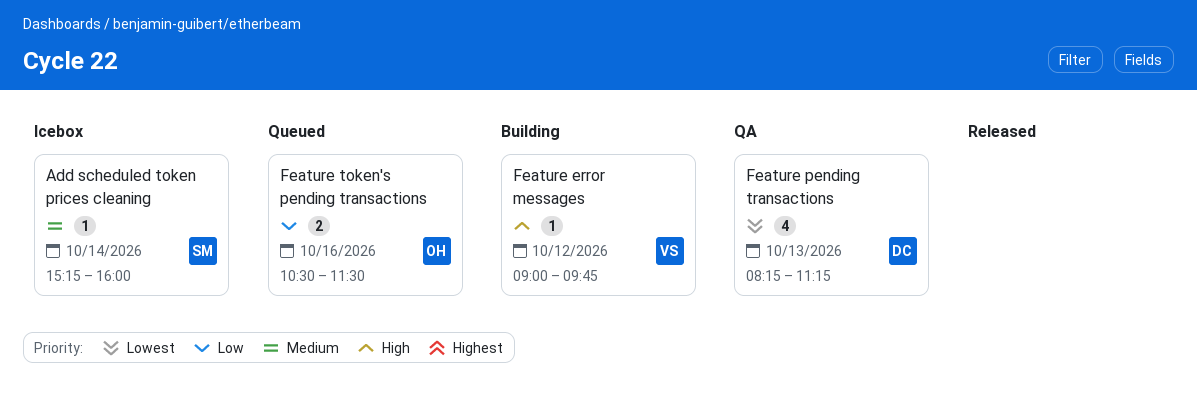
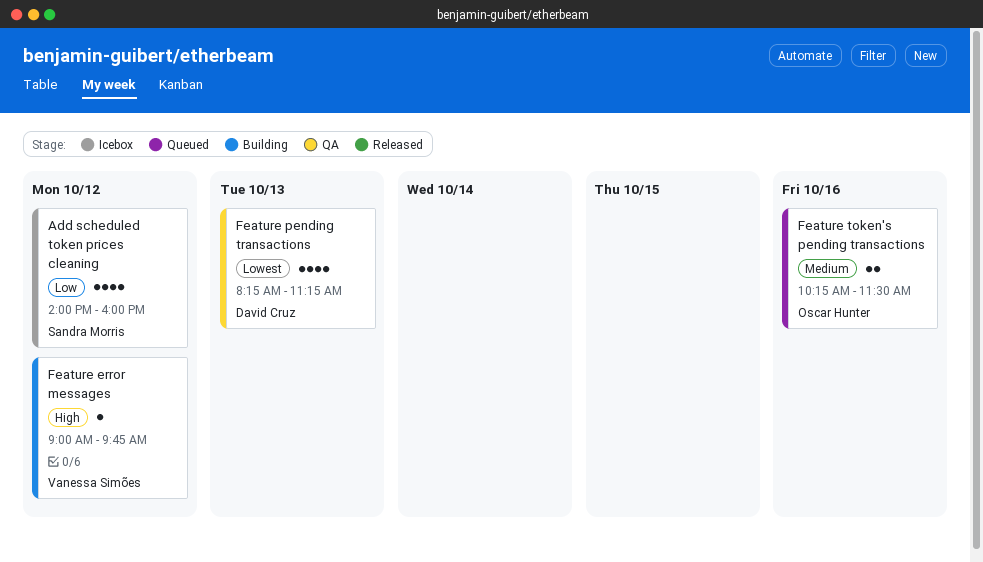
Add scheduled token prices cleaning, priority: Medium -> Low
Add scheduled token prices cleaning, estimate: 1 -> 4
Add scheduled token prices cleaning, day: Oct 14 -> Oct 12
Add scheduled token prices cleaning, begins: 15:15 -> 14:00
Feature token's pending transactions, priority: Low -> Medium
Feature token's pending transactions, begins: 10:30 -> 10:15

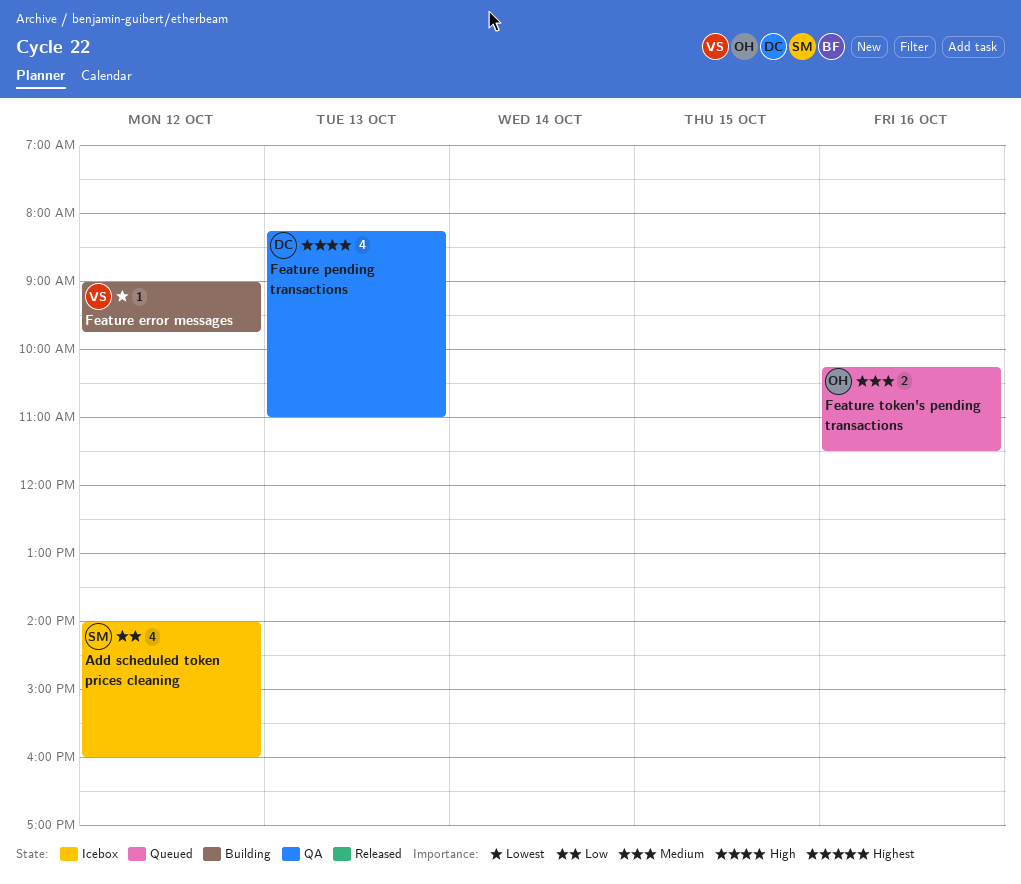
Feature error messages, priority: High -> Lowest
Feature pending transactions, priority: Lowest -> High
Feature pending transactions, ends: 11:15 -> 11:00

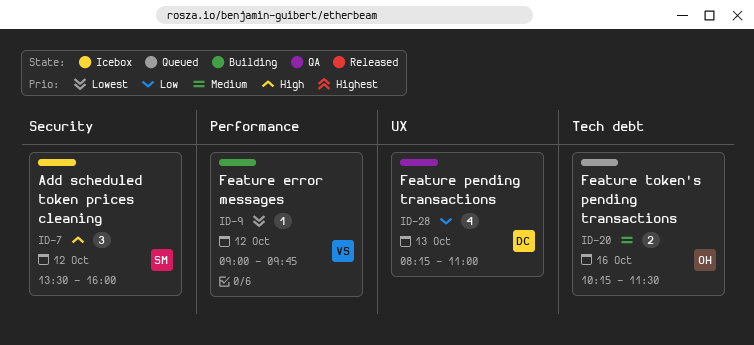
Add scheduled token prices cleaning, priority: Low -> High
Add scheduled token prices cleaning, estimate: 4 -> 3
Add scheduled token prices cleaning, begins: 14:00 -> 13:30
Feature pending transactions, priority: High -> Low

